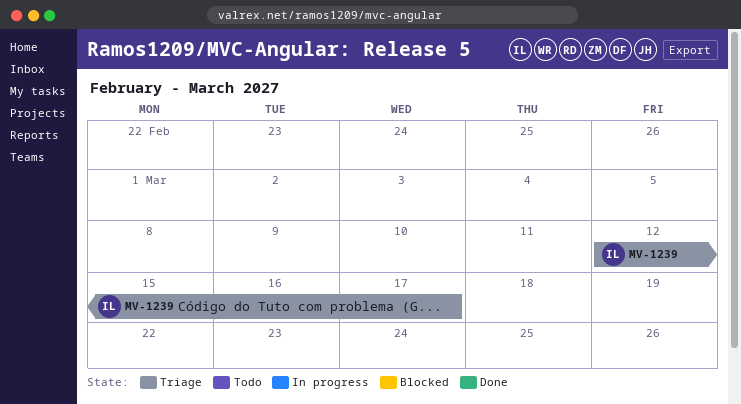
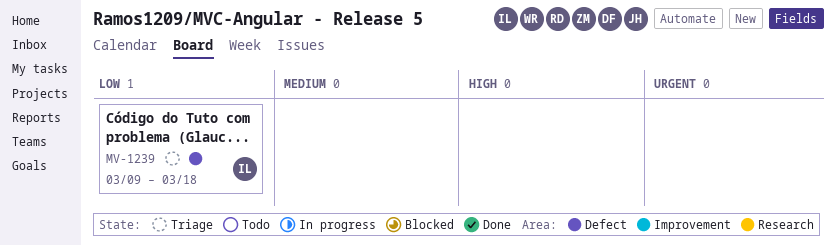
MV-1239, start: Mar 12 -> Mar 9
MV-1239, due: Mar 17 -> Mar 18

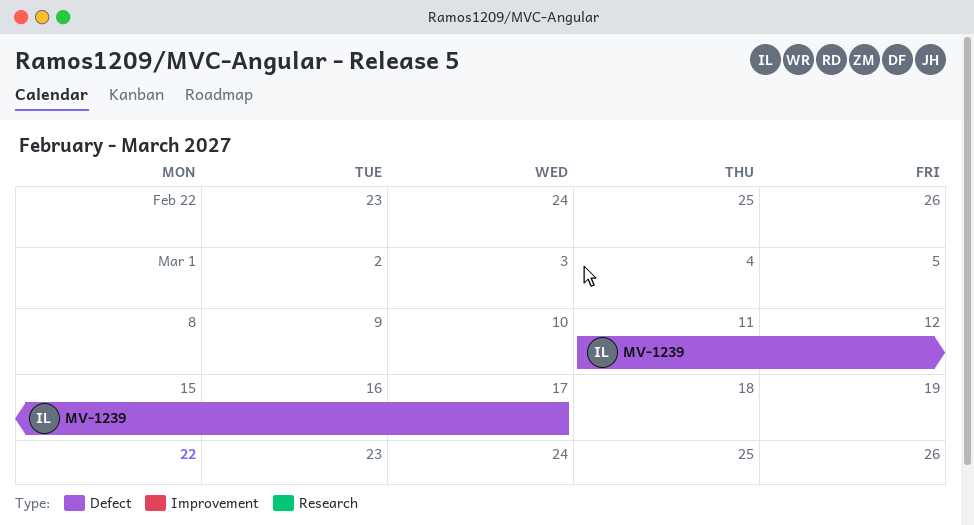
MV-1239, start: Mar 9 -> Mar 11
MV-1239, due: Mar 18 -> Mar 17

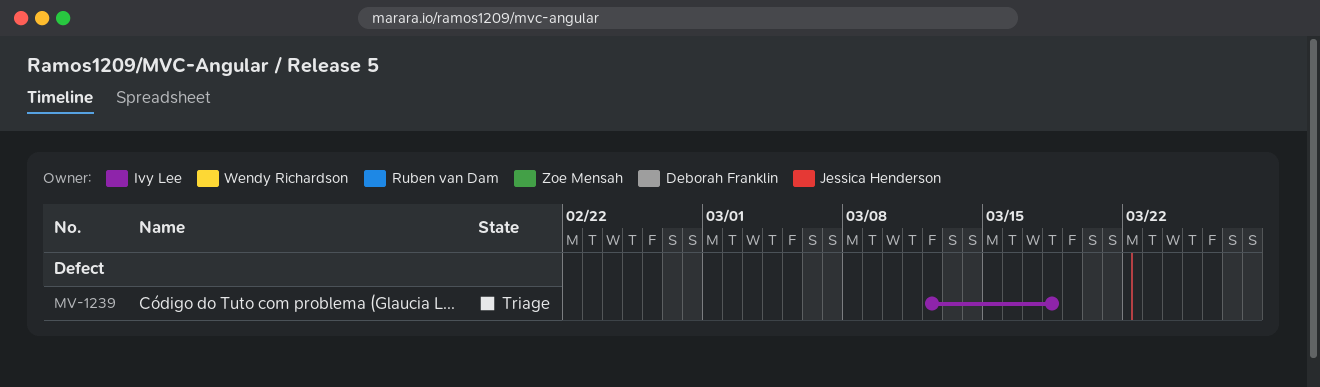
MV-1239, start: Mar 11 -> Mar 12
MV-1239, due: Mar 17 -> Mar 18

